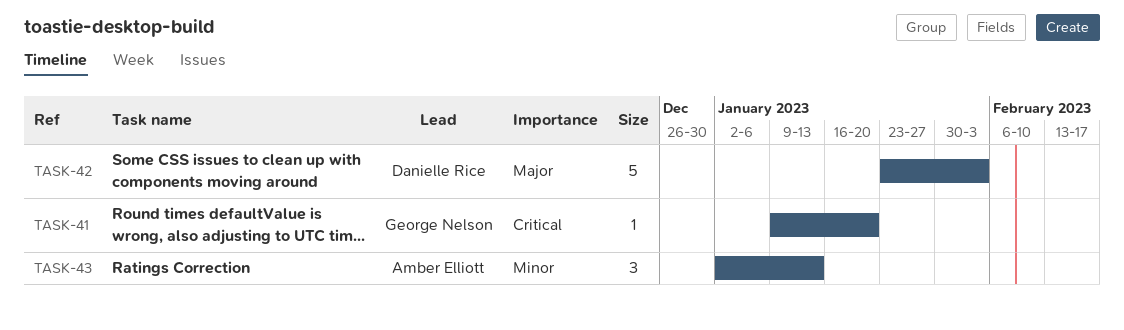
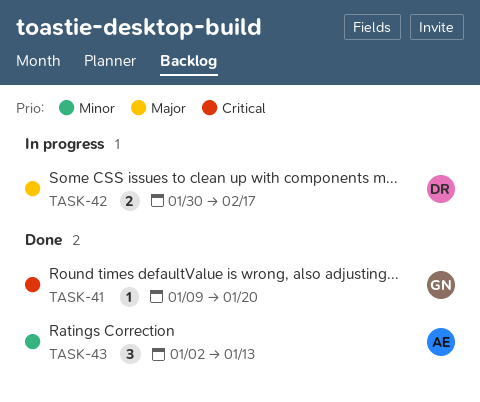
TASK-42, estimate: 5 -> 2
TASK-42, start: Jan 23 -> Jan 30
TASK-42, due: Feb 3 -> Feb 17

